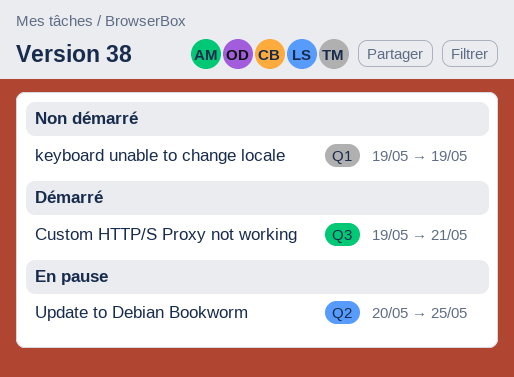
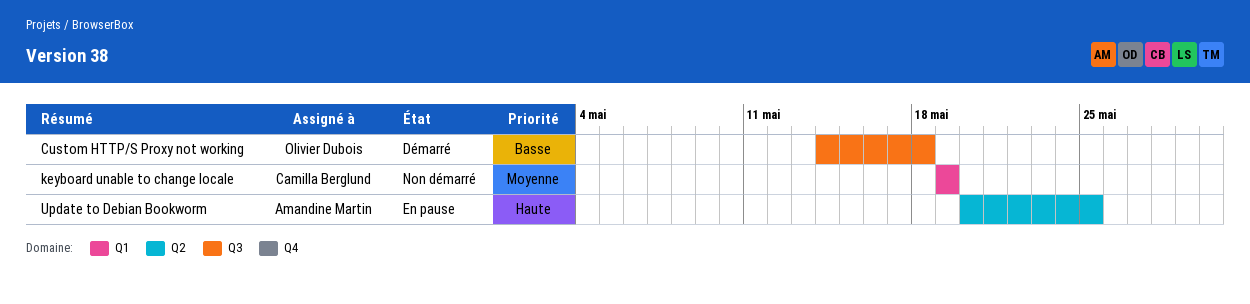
Custom HTTP/S Proxy not working, start: May 19 -> May 14
Custom HTTP/S Proxy not working, due: May 21 -> May 18

